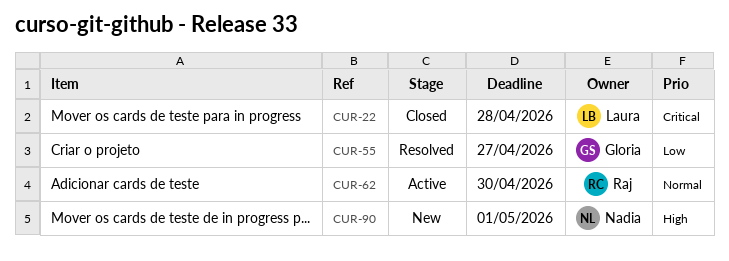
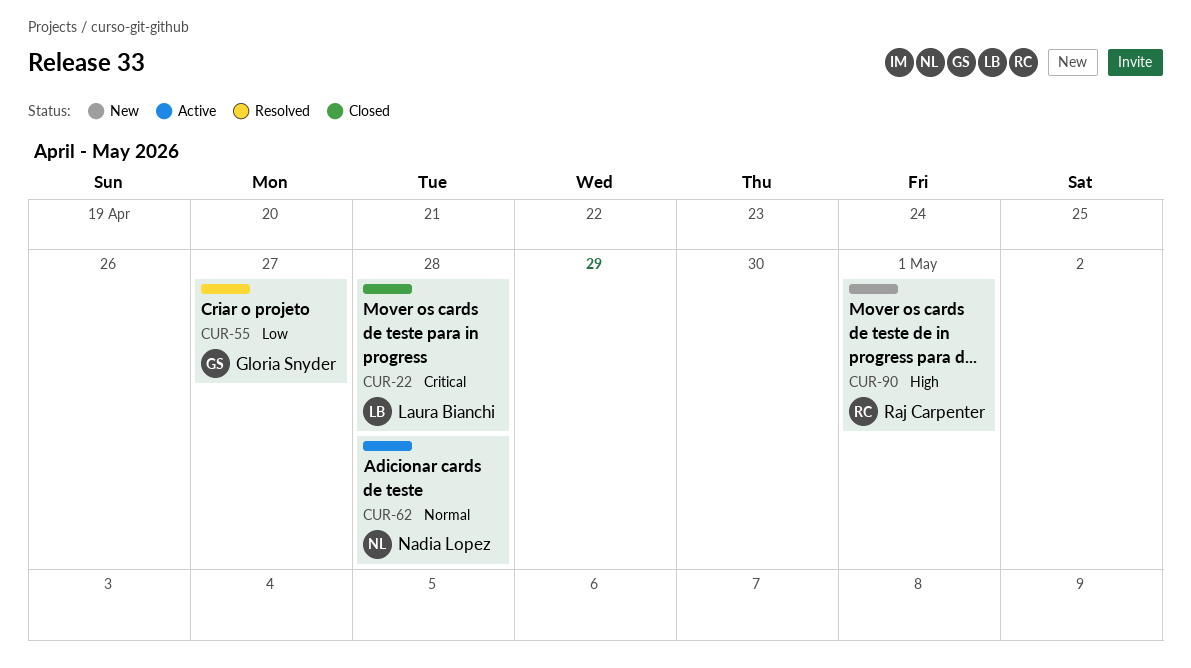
CUR-62, owner: Raj Carpenter -> Nadia Lopez
CUR-62, due: Apr 30 -> Apr 28
CUR-90, owner: Nadia Lopez -> Raj Carpenter

